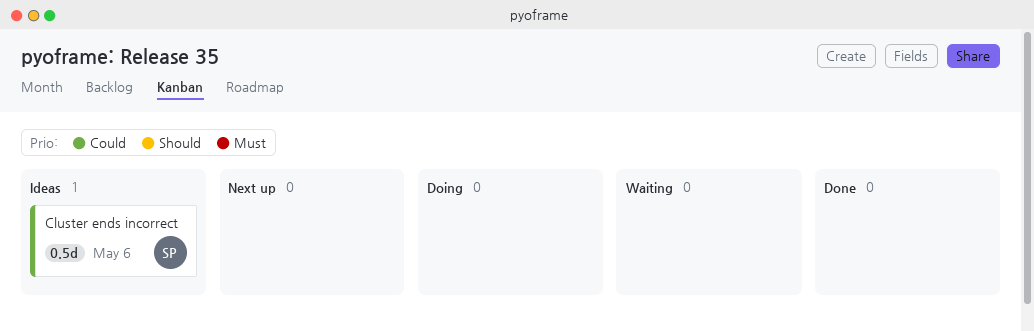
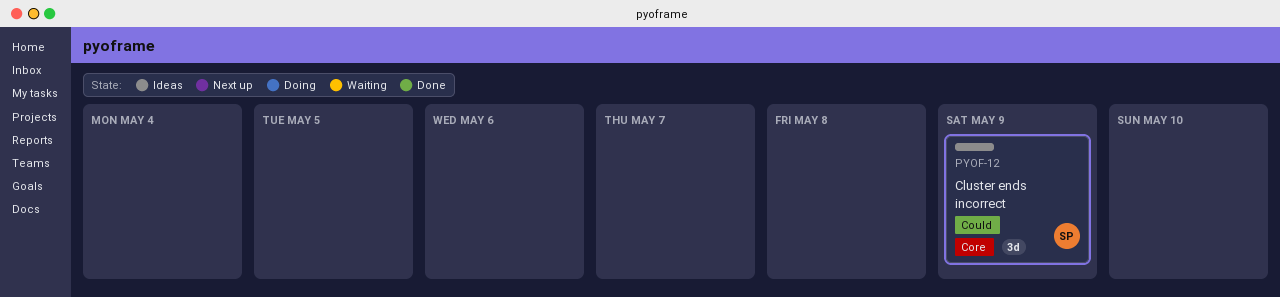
Cluster ends incorrect, estimate: 0.5d -> 3d
Cluster ends incorrect, due: May 6 -> May 9

